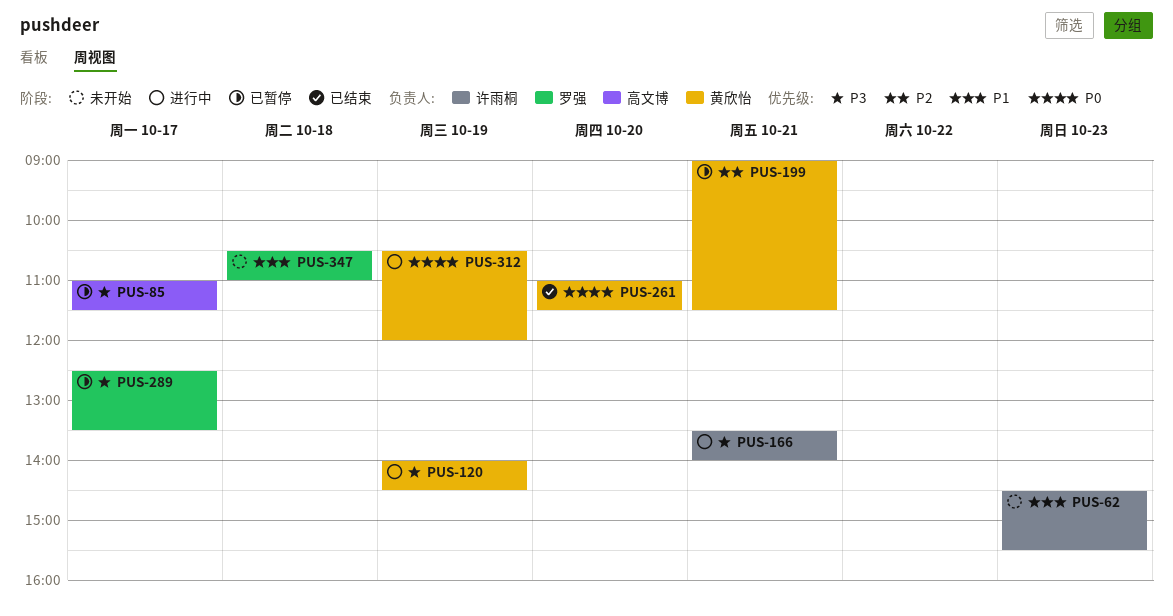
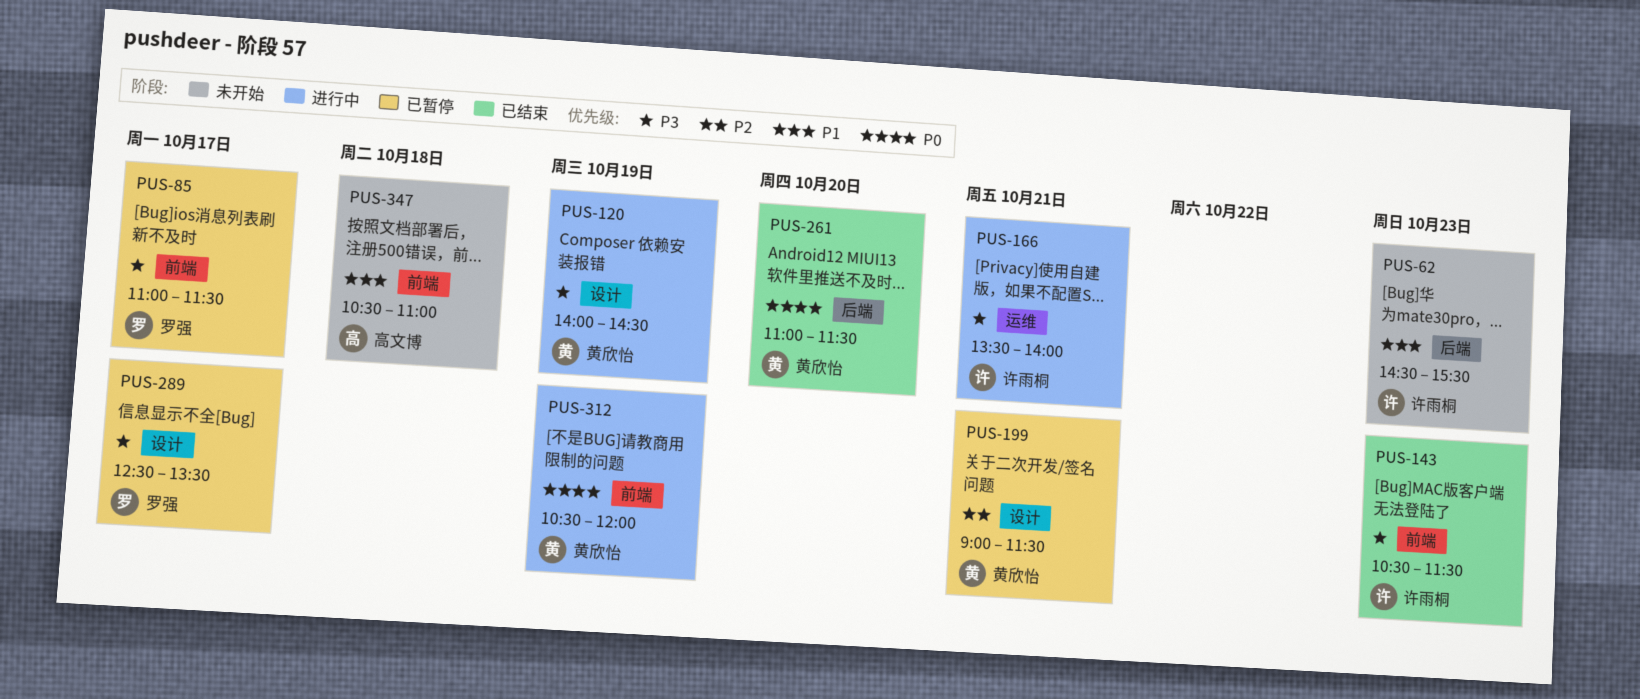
PUS-85, owner: 高文博 -> 罗强
PUS-143: none -> present
PUS-347, owner: 罗强 -> 高文博

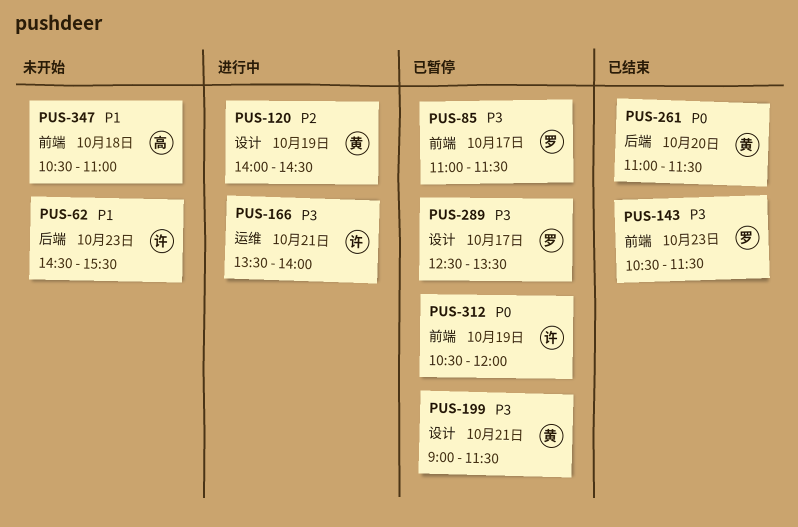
PUS-120, priority: P3 -> P2
PUS-143, owner: 许雨桐 -> 罗强
PUS-199, priority: P2 -> P3
PUS-312, status: 进行中 -> 已暂停
PUS-312, owner: 黄欣怡 -> 许雨桐

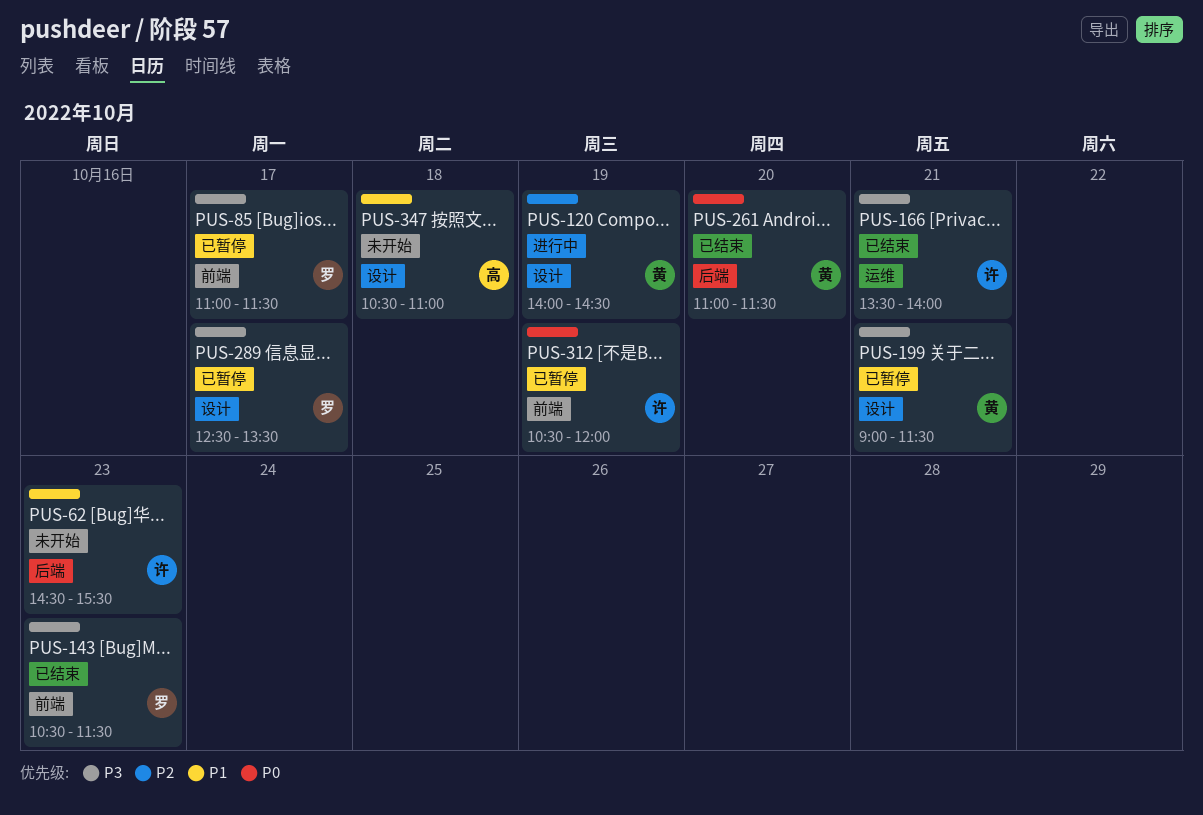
PUS-166, status: 进行中 -> 已结束
PUS-347, label: 前端 -> 设计

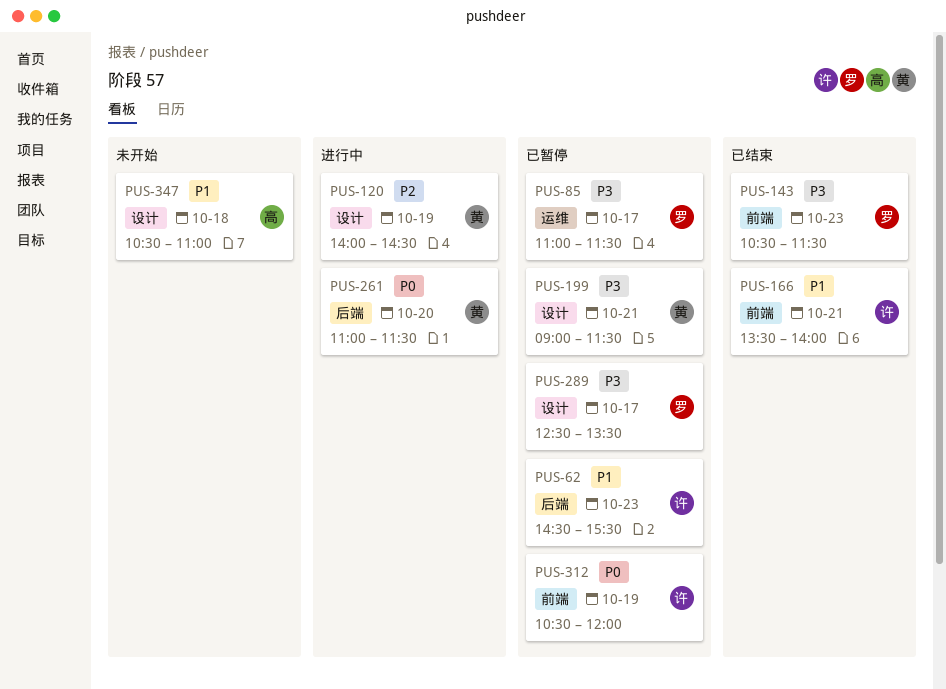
PUS-62, status: 未开始 -> 已暂停
PUS-85, label: 前端 -> 运维
PUS-166, priority: P3 -> P1
PUS-166, label: 运维 -> 前端
PUS-261, status: 已结束 -> 进行中

